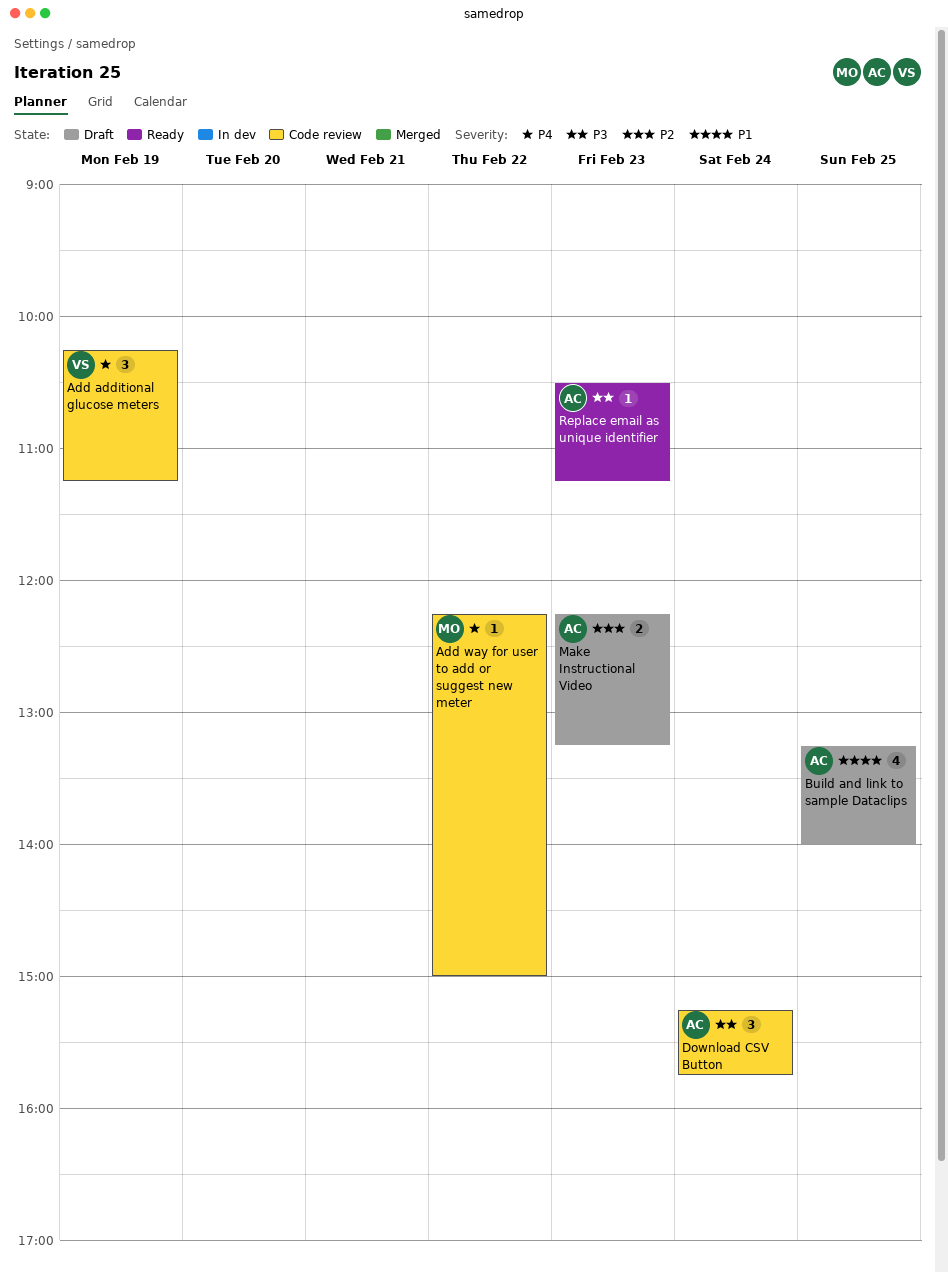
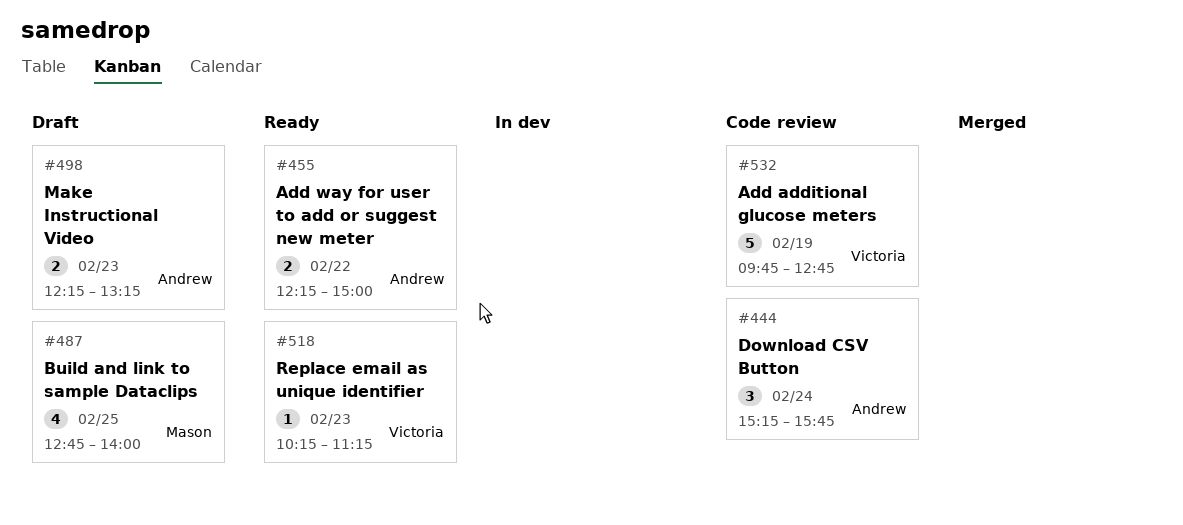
Add additional glucose meters, estimate: 3 -> 5
Add additional glucose meters, begins: 10:15 -> 09:45
Add additional glucose meters, ends: 11:15 -> 12:45
Add way for user to add or suggest new meter, status: Code review -> Ready
Add way for user to add or suggest new meter, owner: Mason -> Andrew
Add way for user to add or suggest new meter, estimate: 1 -> 2
Build and link to sample Dataclips, owner: Andrew -> Mason
Build and link to sample Dataclips, begins: 13:15 -> 12:45
Replace email as unique identifier, owner: Andrew -> Victoria
Replace email as unique identifier, begins: 10:30 -> 10:15

